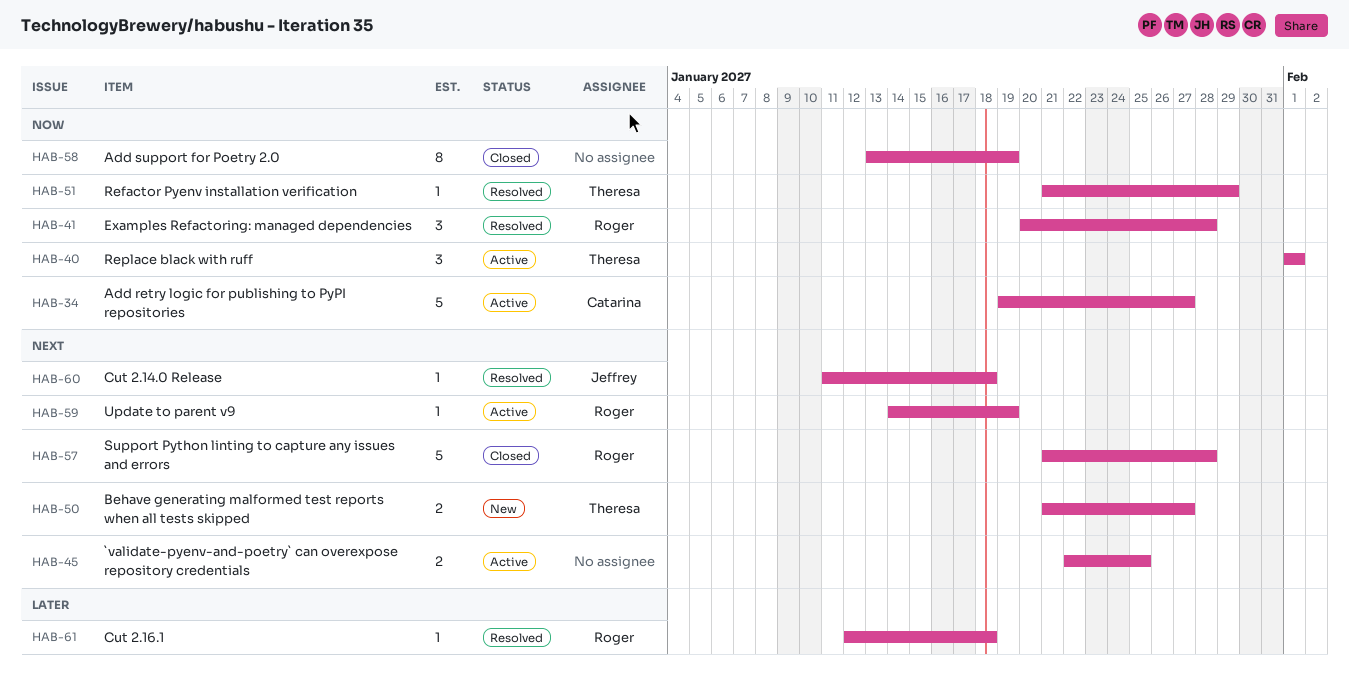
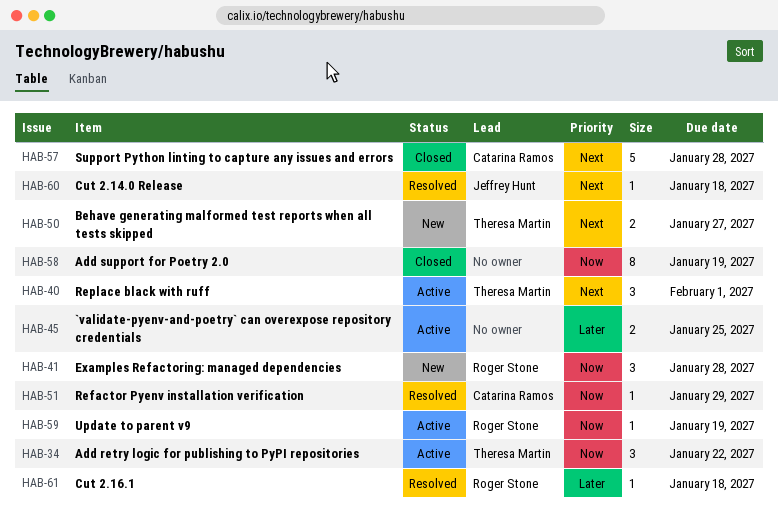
HAB-34, owner: Catarina Ramos -> Theresa Martin
HAB-34, estimate: 5 -> 3
HAB-34, due: Jan 27 -> Jan 22
HAB-40, priority: Now -> Next
HAB-41, status: Resolved -> New
HAB-45, priority: Next -> Later
HAB-51, owner: Theresa Martin -> Catarina Ramos
HAB-57, owner: Roger Stone -> Catarina Ramos
HAB-59, priority: Next -> Now

